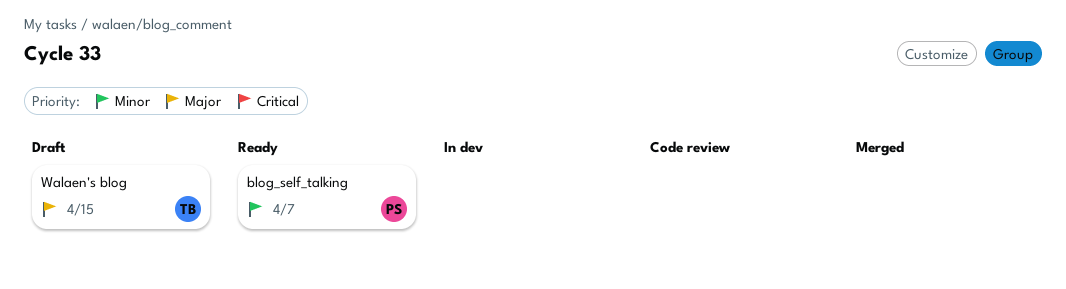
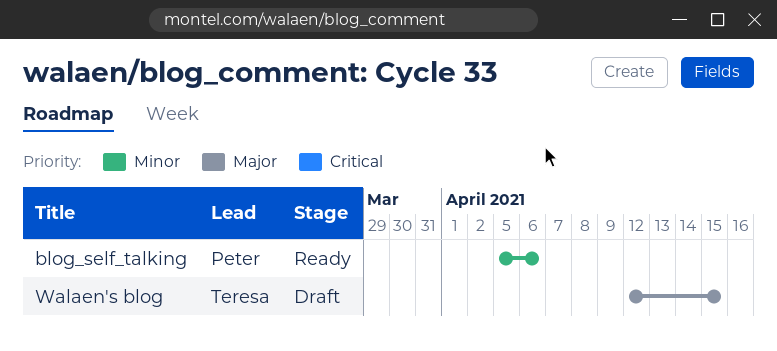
blog_self_talking, due: Apr 7 -> Apr 6

